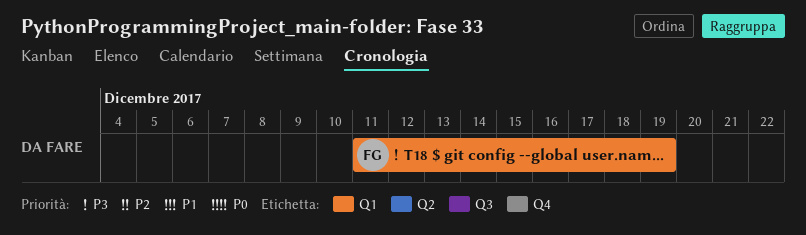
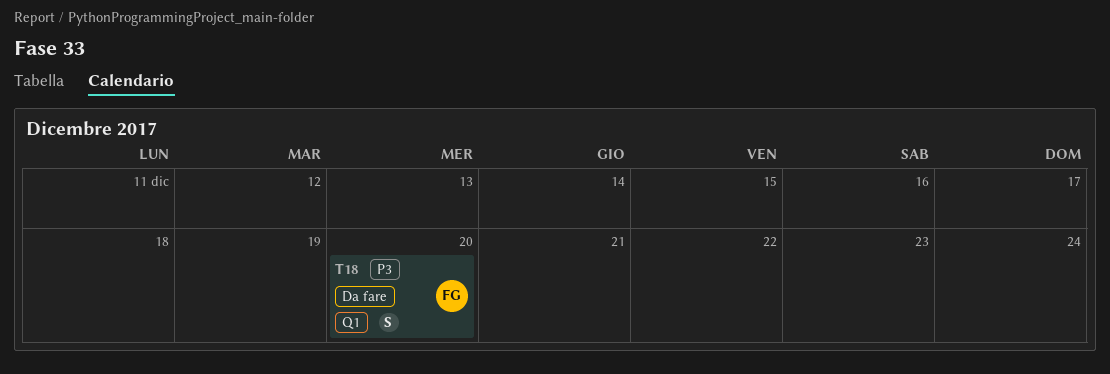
T18, due: Dec 19 -> Dec 20

